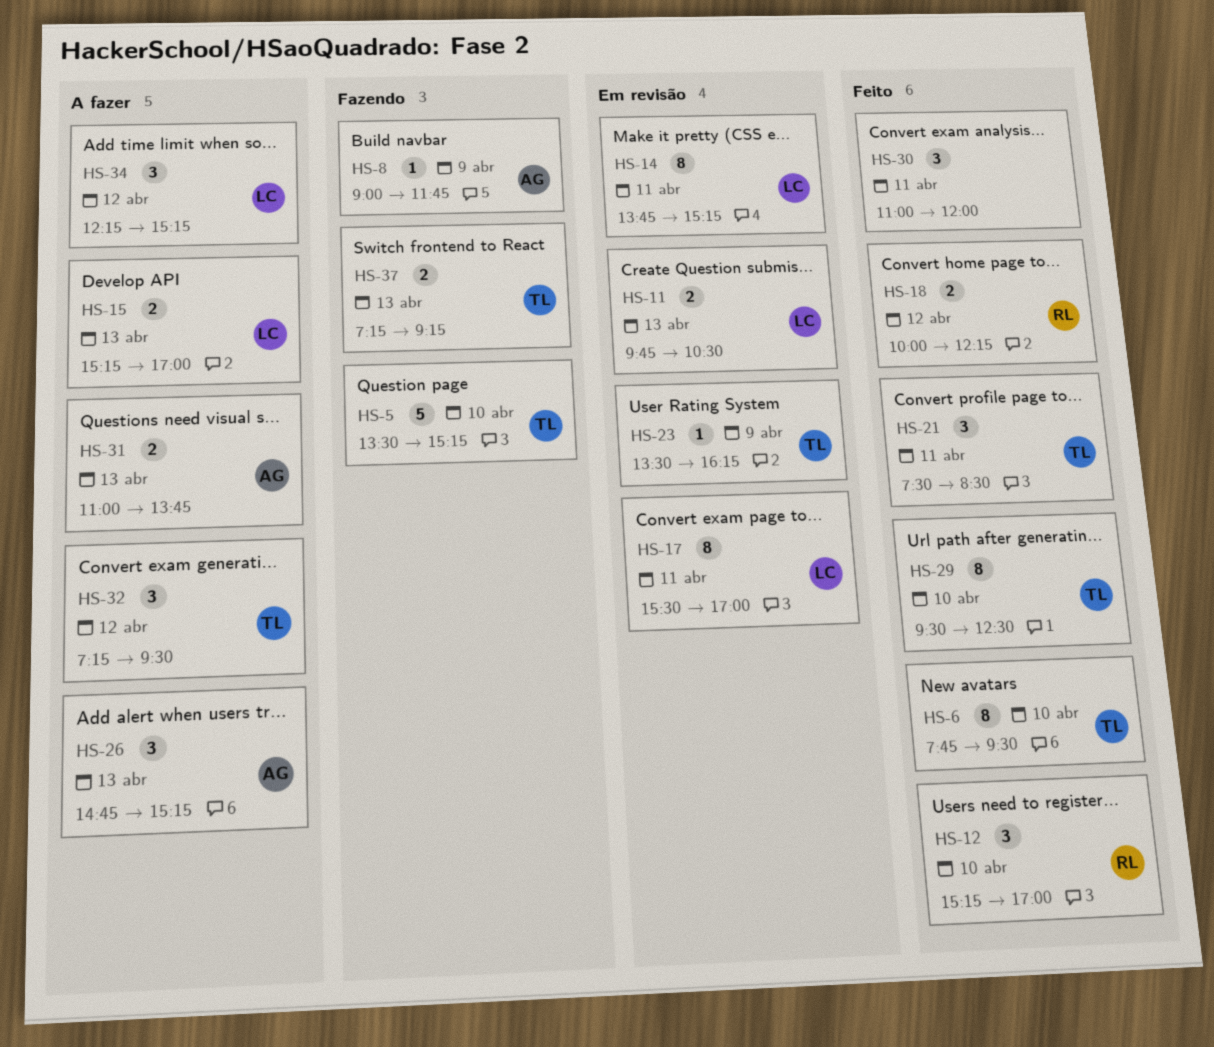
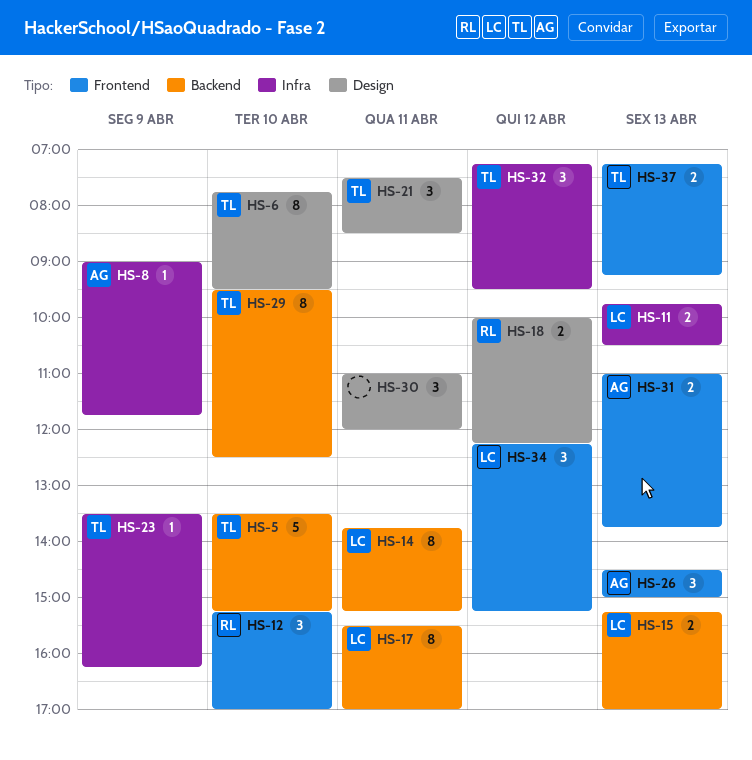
HS-26, begins: 14:45 -> 14:30
HS-26, ends: 15:15 -> 15:00

